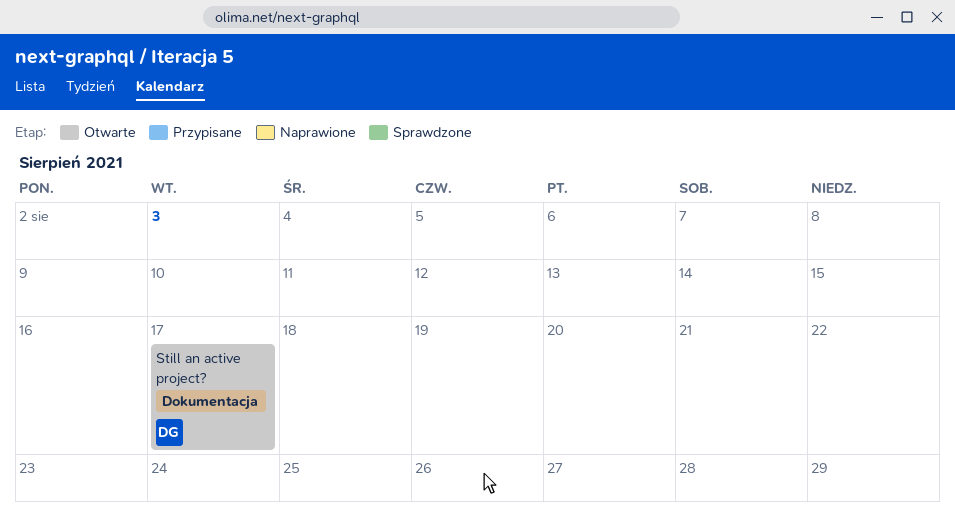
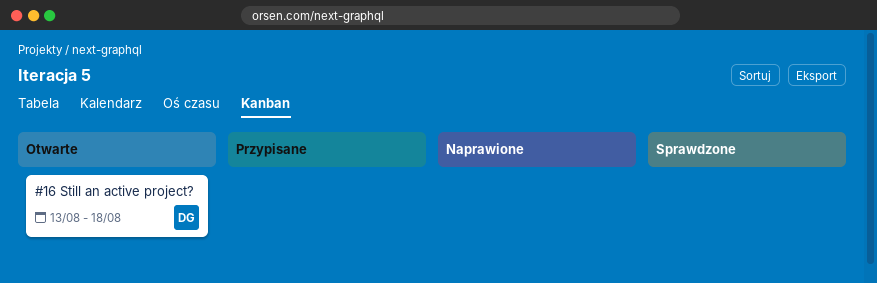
Still an active project?, due: Aug 17 -> Aug 18

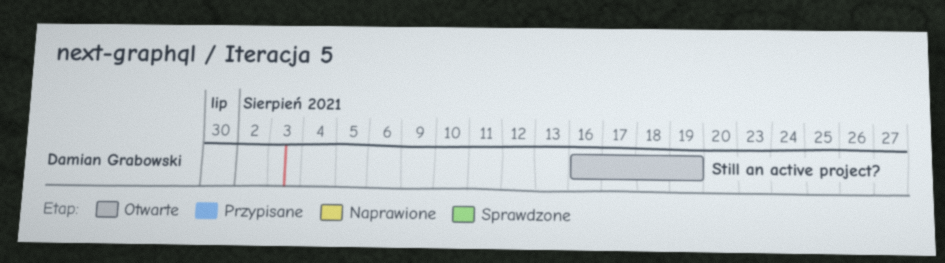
Still an active project?, start: Aug 13 -> Aug 16
Still an active project?, due: Aug 18 -> Aug 19

